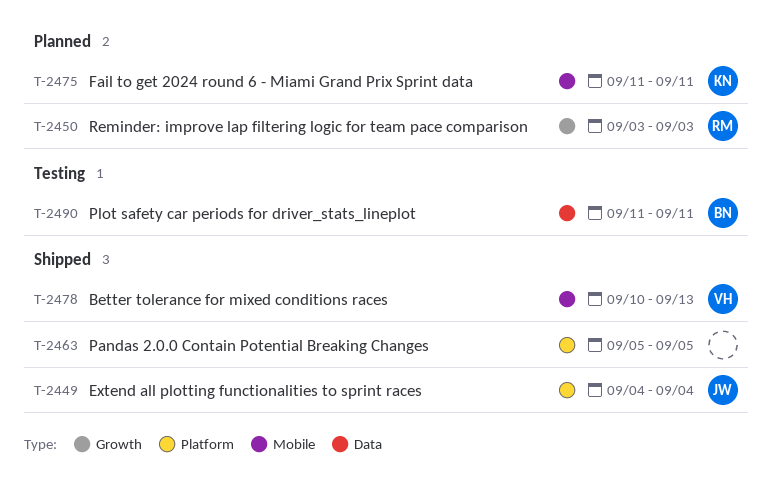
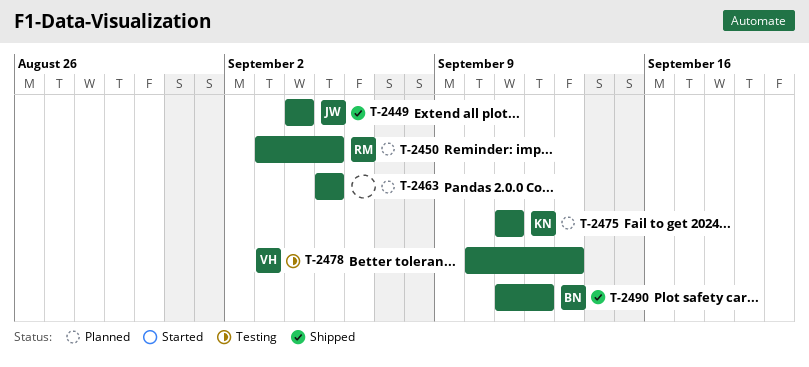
T-2450, due: Sep 3 -> Sep 5
T-2463, status: Shipped -> Planned
T-2478, status: Shipped -> Testing
T-2490, status: Testing -> Shipped
T-2490, due: Sep 11 -> Sep 12

